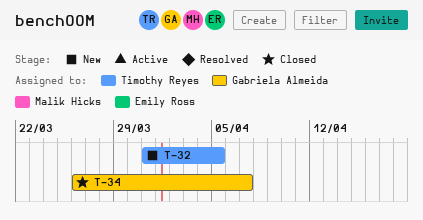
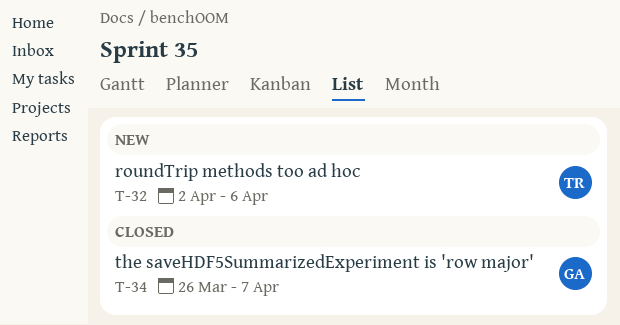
T-32, start: Mar 31 -> Apr 2
T-32, due: Apr 5 -> Apr 6

